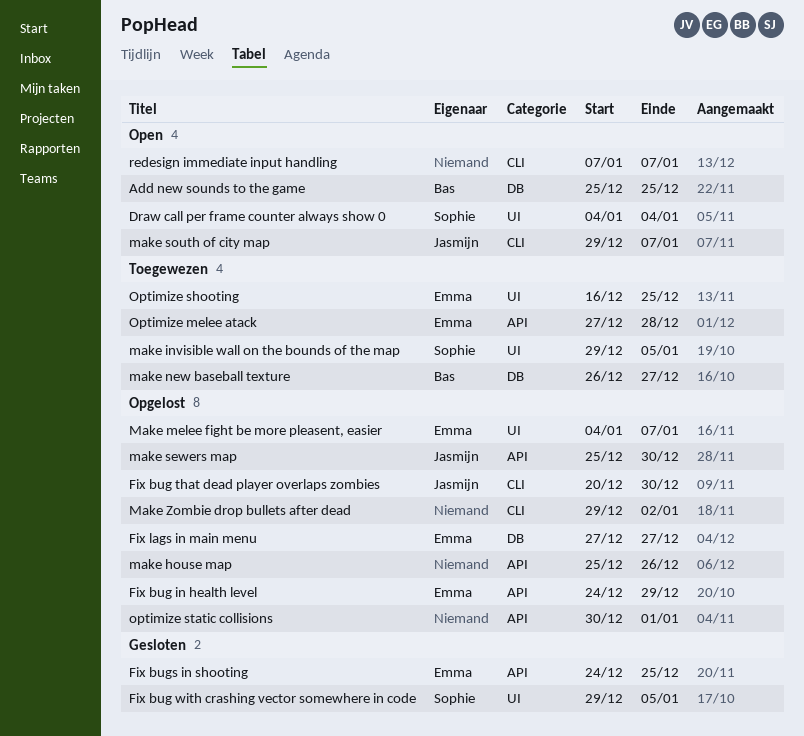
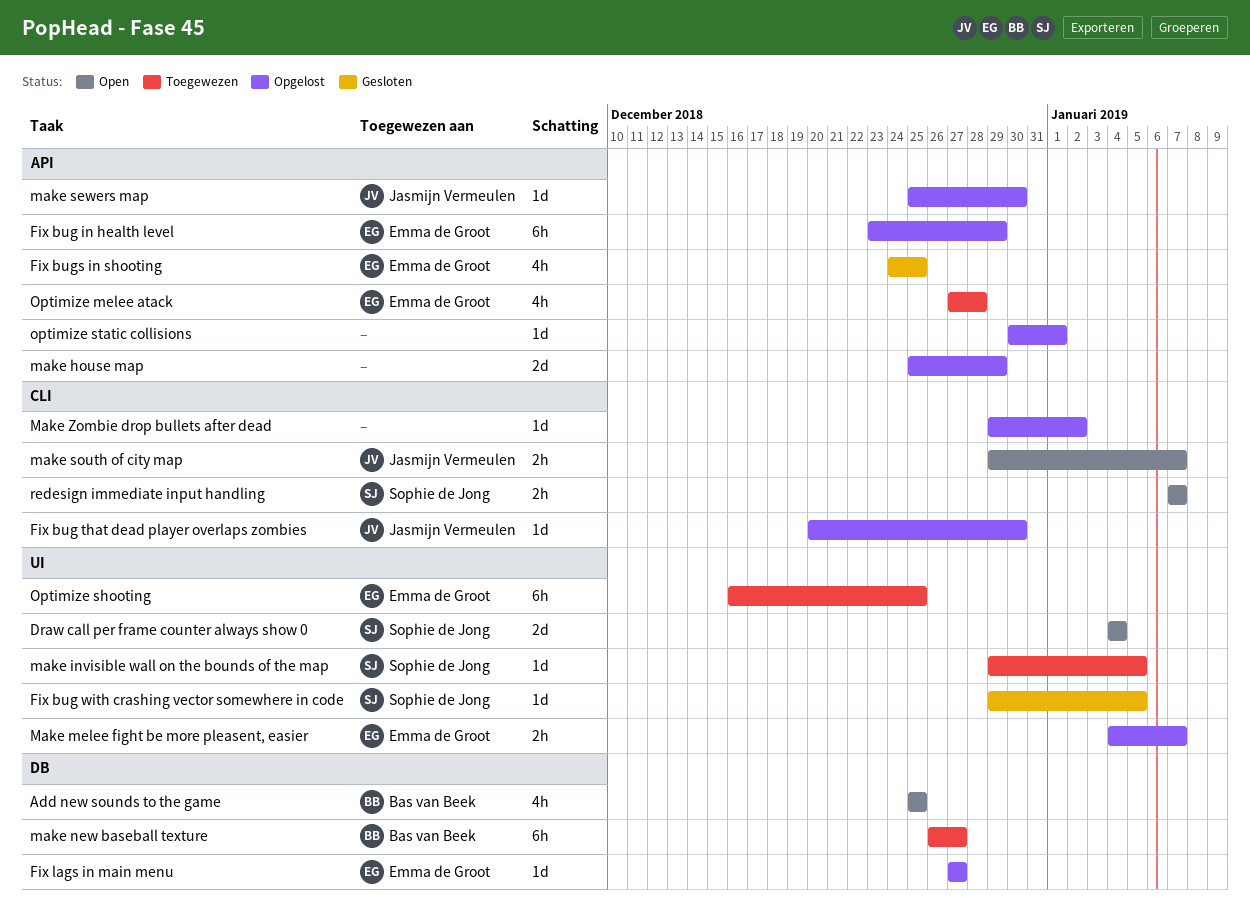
Fix bug in health level, start: Dec 24 -> Dec 23
make house map, due: Dec 26 -> Dec 29
redesign immediate input handling, owner: none -> Sophie de Jong

